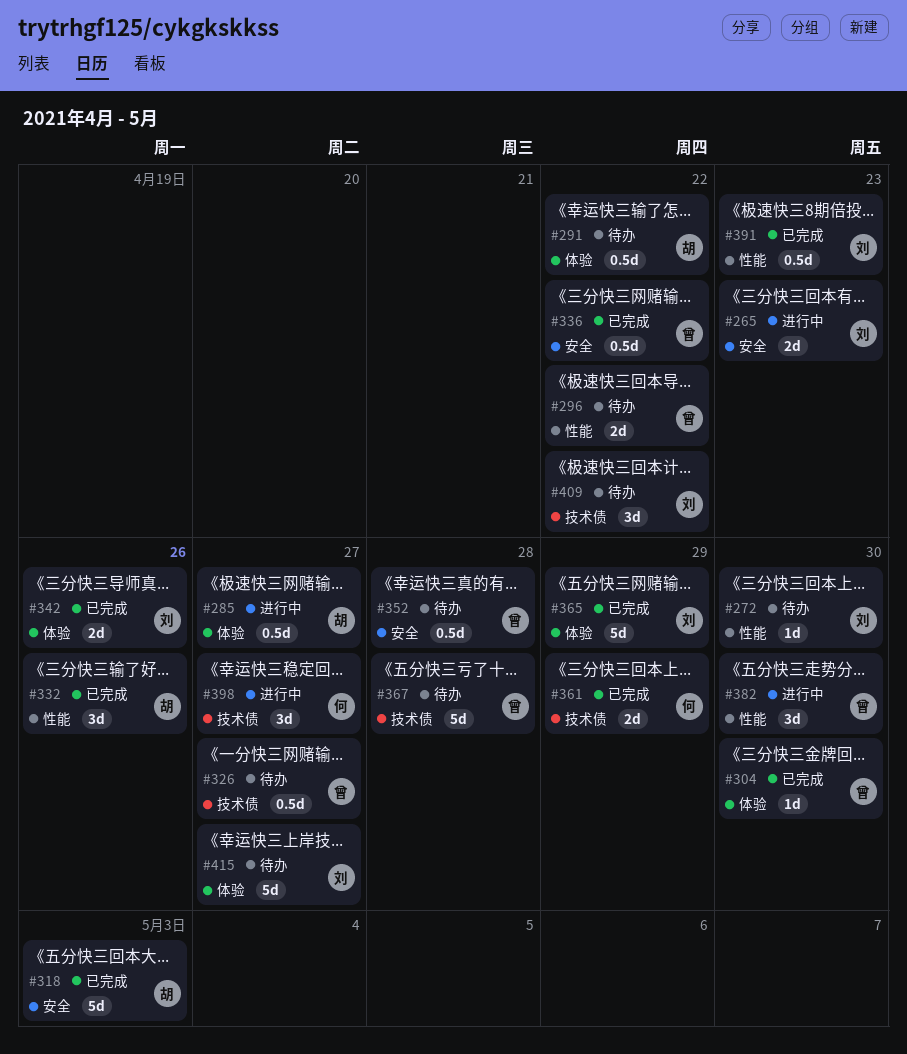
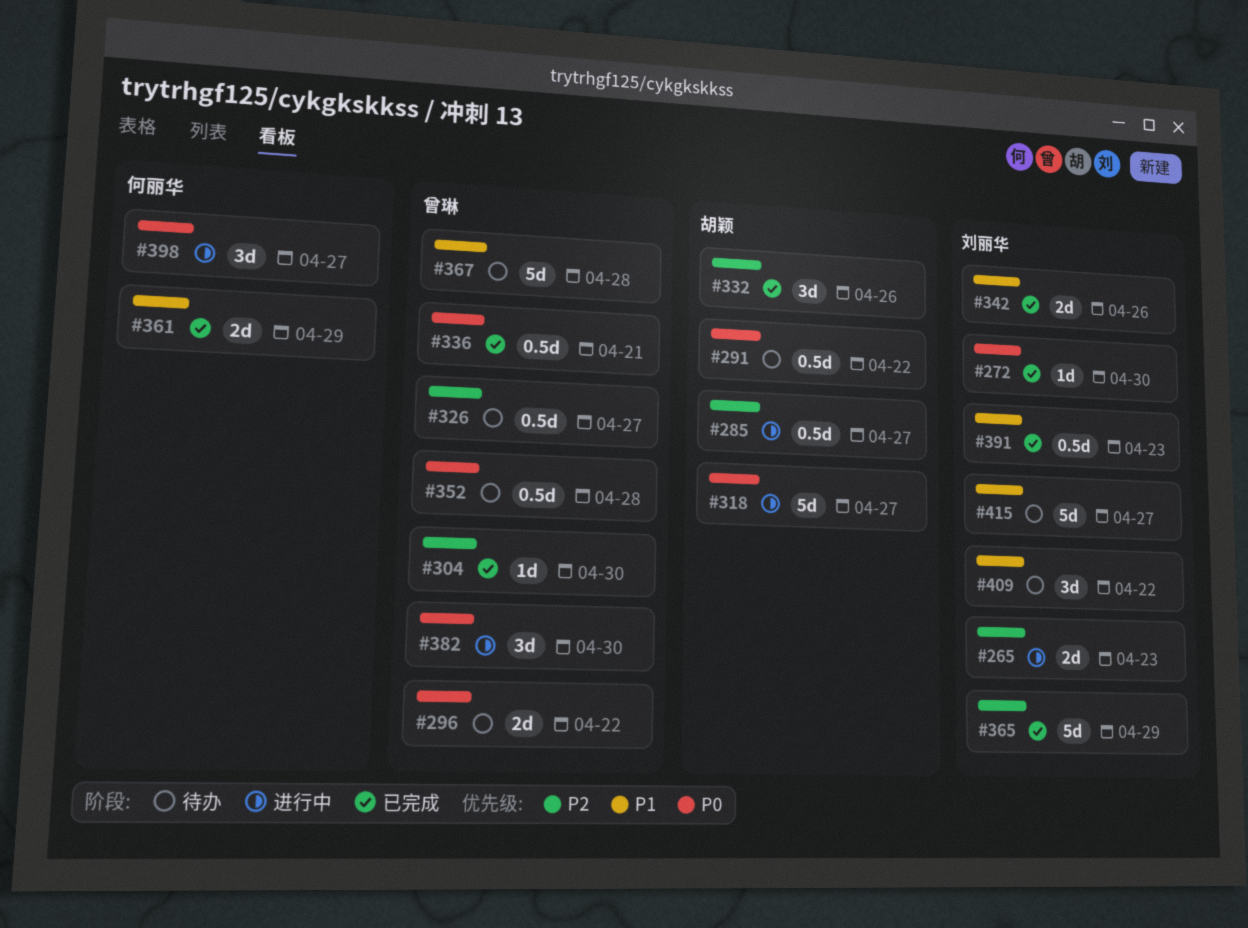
#272, status: 待办 -> 已完成
#318, status: 已完成 -> 进行中
#318, due: May 3 -> Apr 27
#336, due: Apr 22 -> Apr 21

